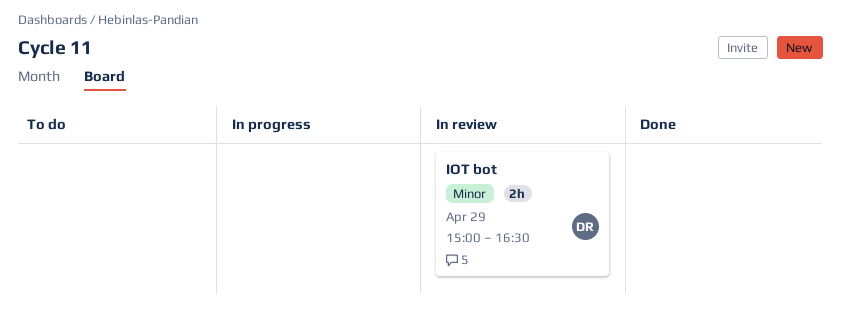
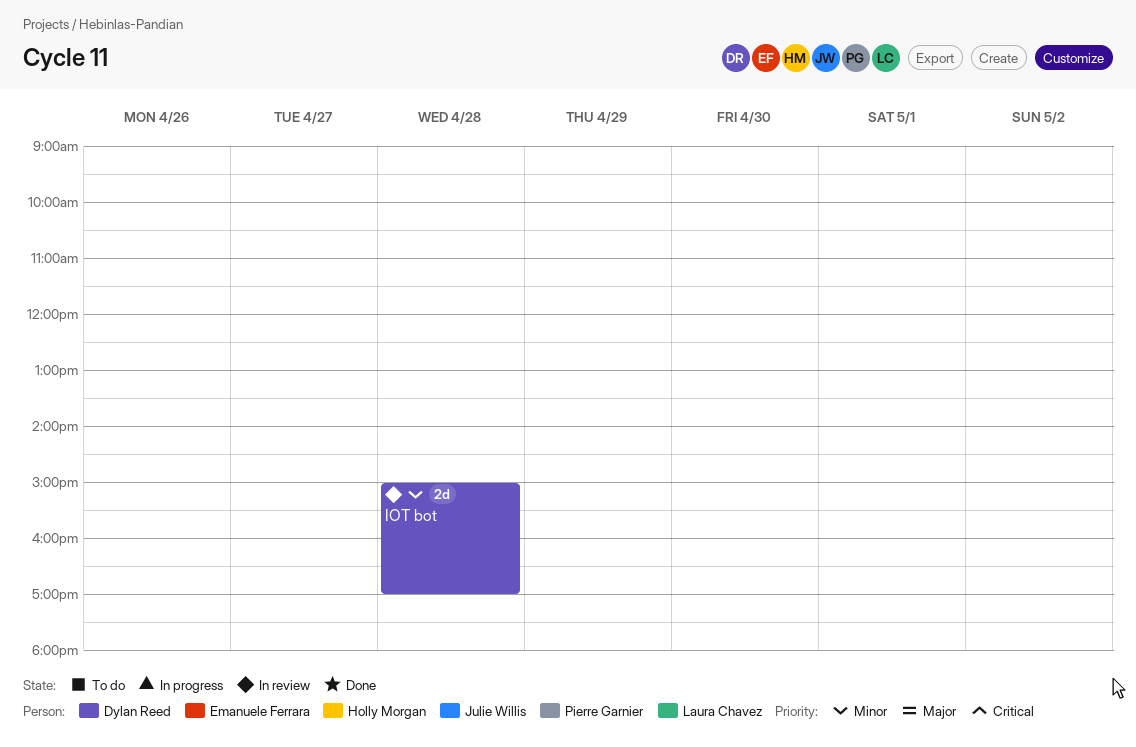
IOT bot, estimate: 2h -> 2d
IOT bot, day: Apr 29 -> Apr 28
IOT bot, ends: 16:30 -> 17:00

